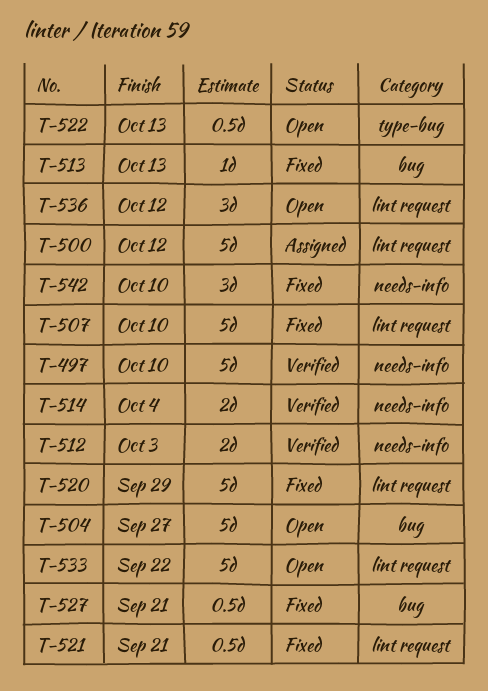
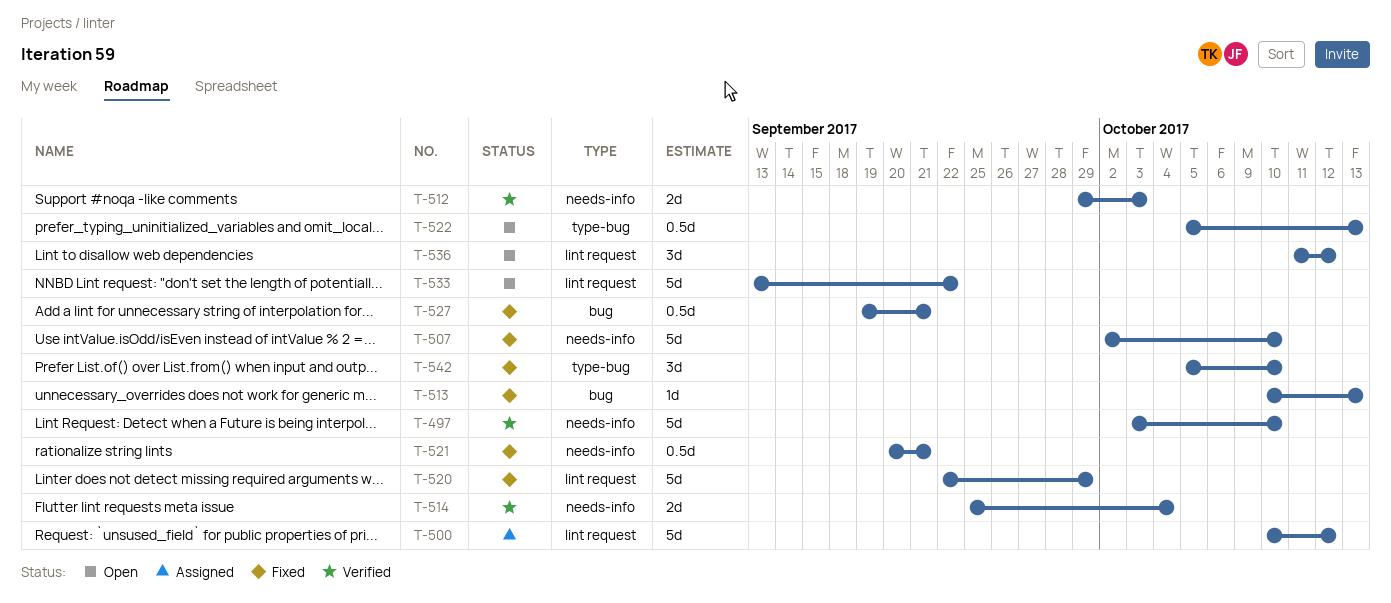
T-504: present -> none
T-507, label: lint request -> needs-info
T-521, label: lint request -> needs-info
T-542, label: needs-info -> type-bug

